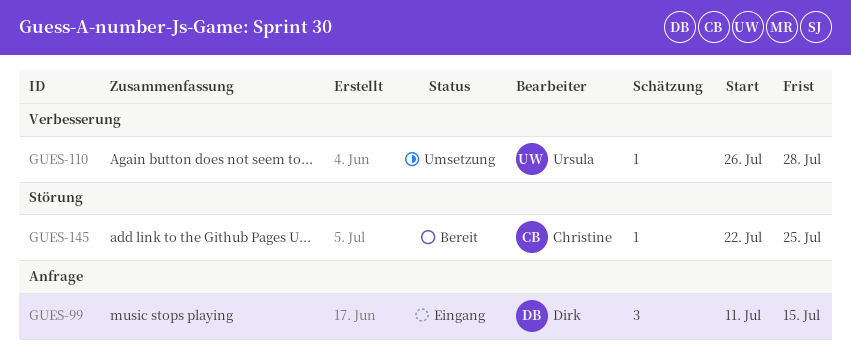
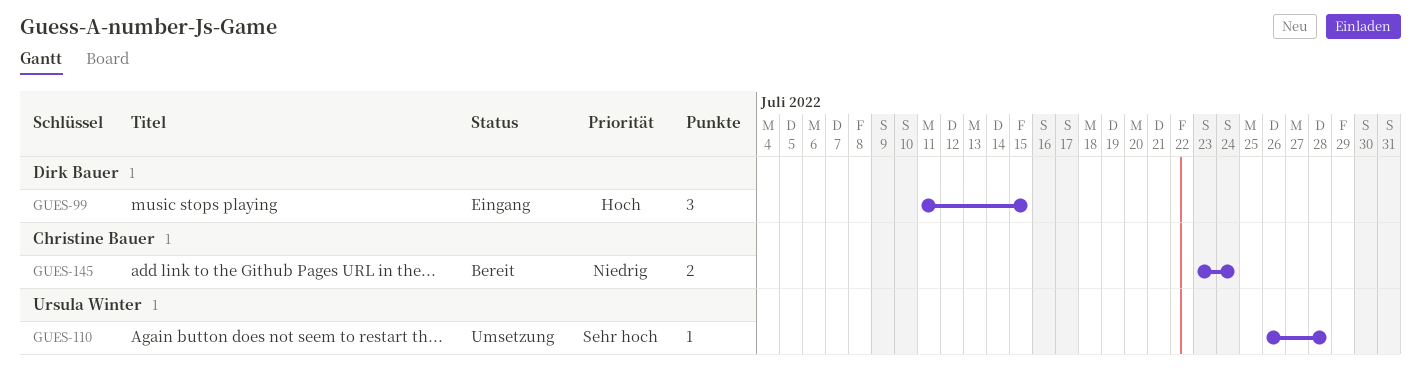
GUES-145, estimate: 1 -> 2
GUES-145, start: Jul 22 -> Jul 23
GUES-145, due: Jul 25 -> Jul 24

